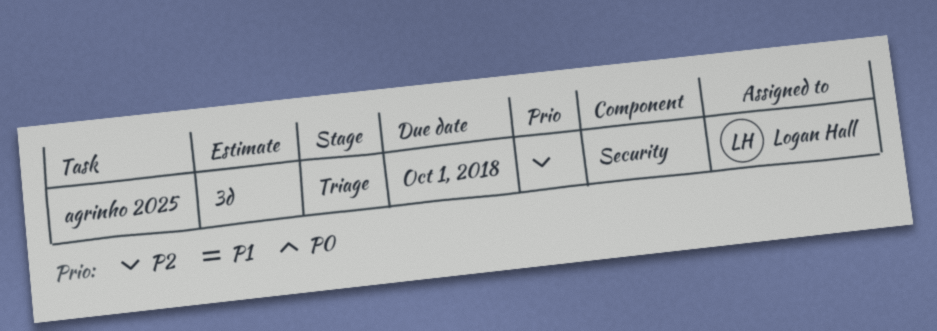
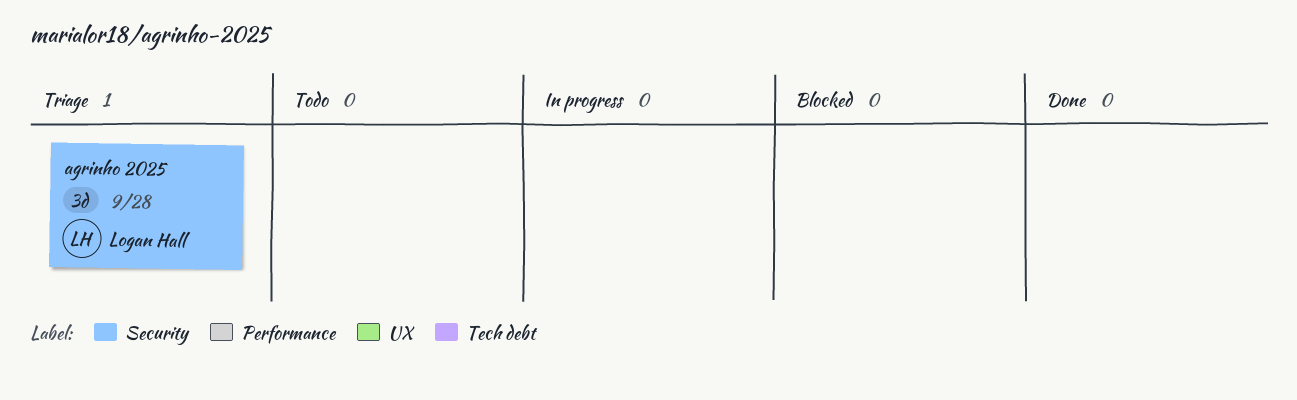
agrinho 2025, due: Oct 1 -> Sep 28

